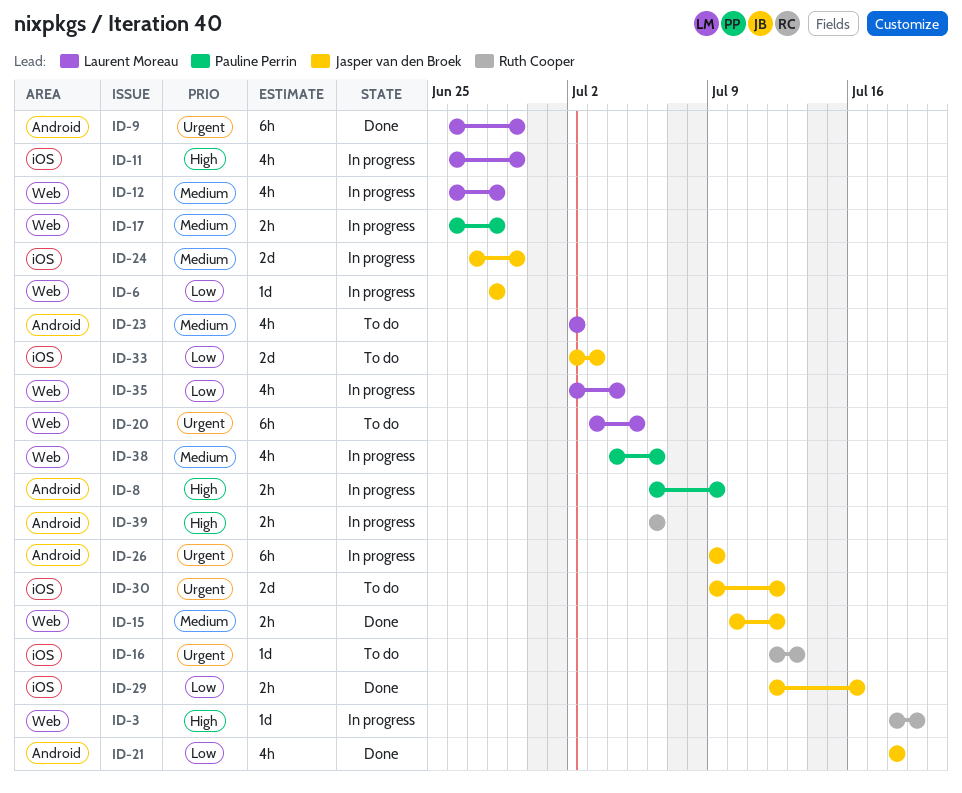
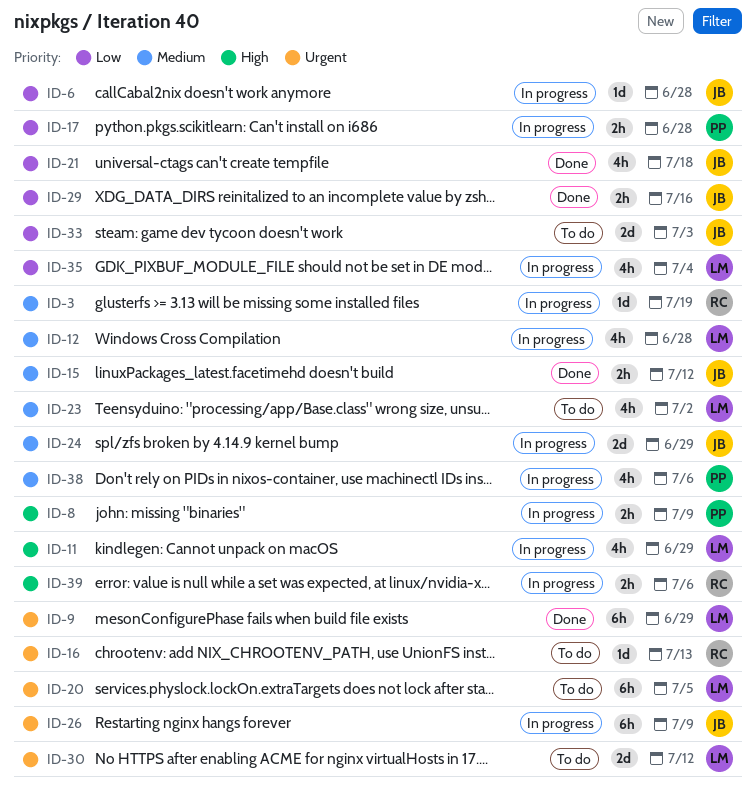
ID-3, priority: High -> Medium
ID-17, priority: Medium -> Low
ID-30, owner: Jasper van den Broek -> Laurent Moreau

